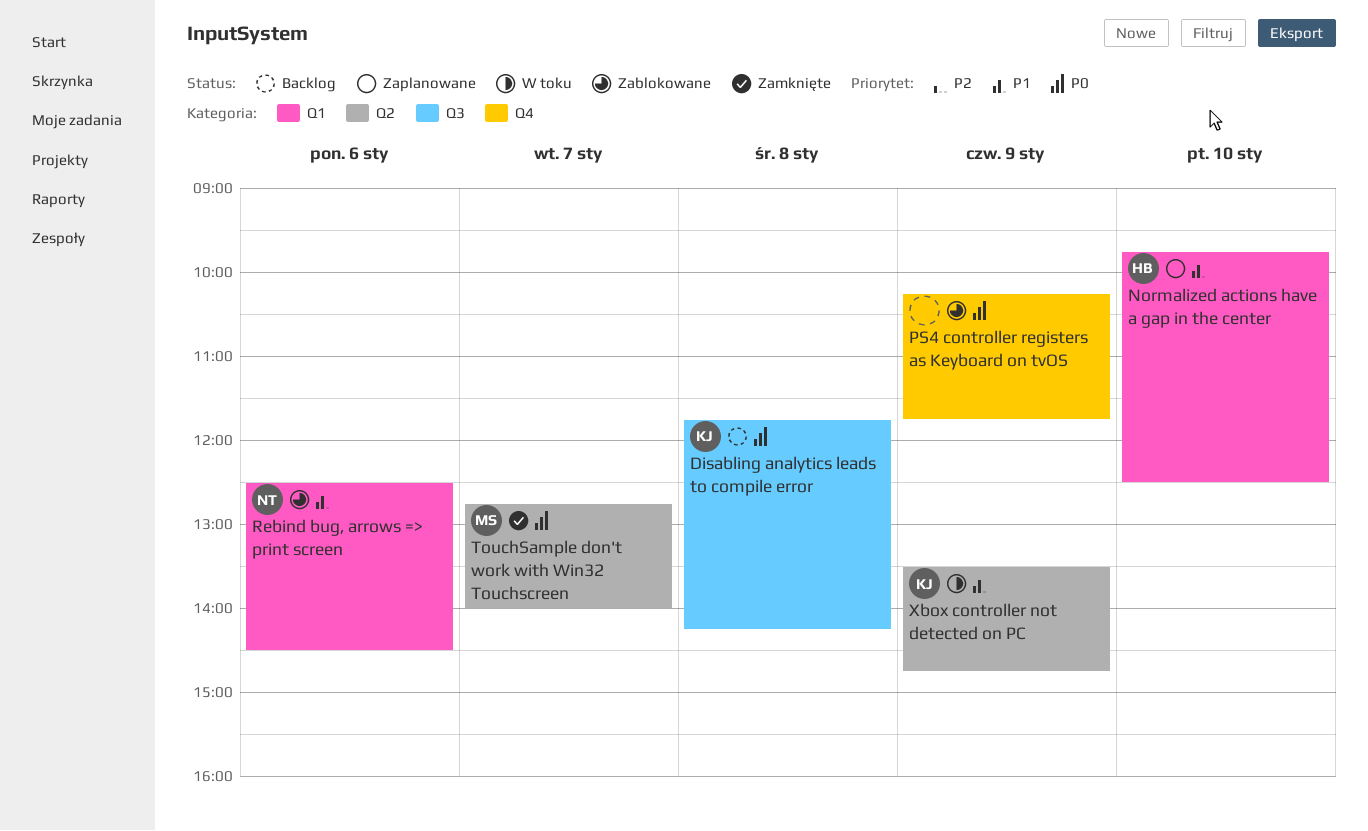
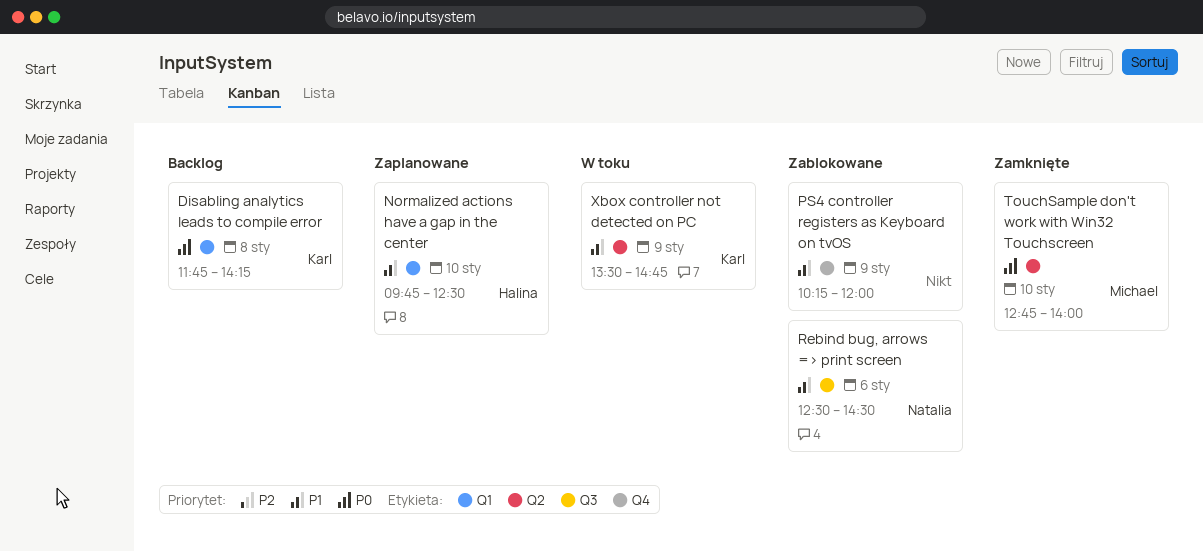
Disabling analytics leads to compile error, label: Q3 -> Q1
PS4 controller registers as Keyboard on tvOS, priority: P0 -> P1
PS4 controller registers as Keyboard on tvOS, ends: 11:45 -> 12:00
Rebind bug, arrows => print screen, label: Q1 -> Q3
TouchSample don't work with Win32 Touchscreen, day: Jan 7 -> Jan 10

